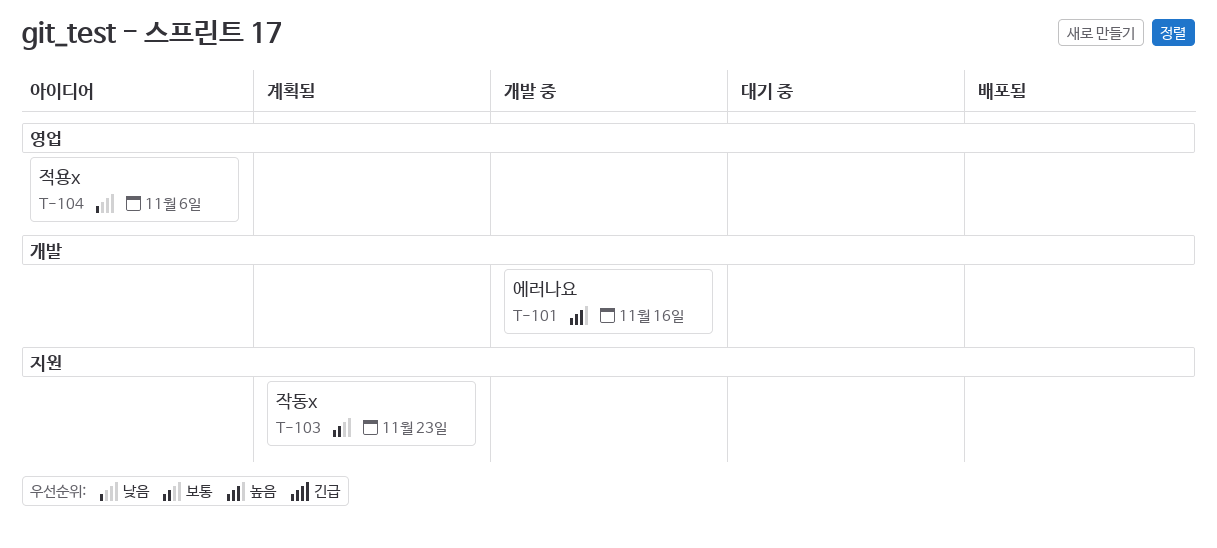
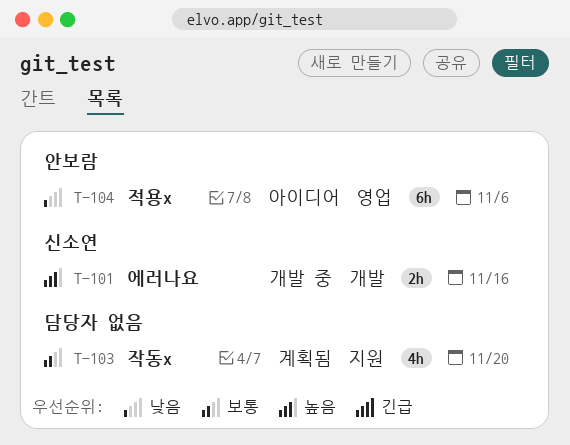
T-103, due: Nov 23 -> Nov 20

